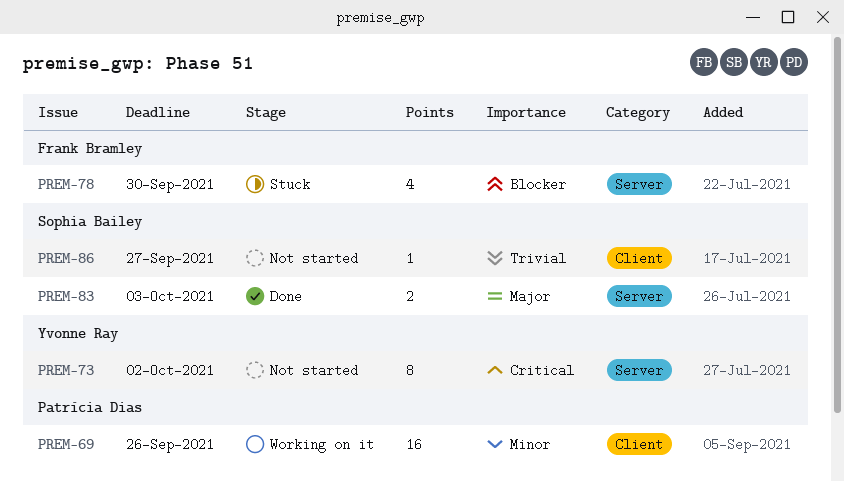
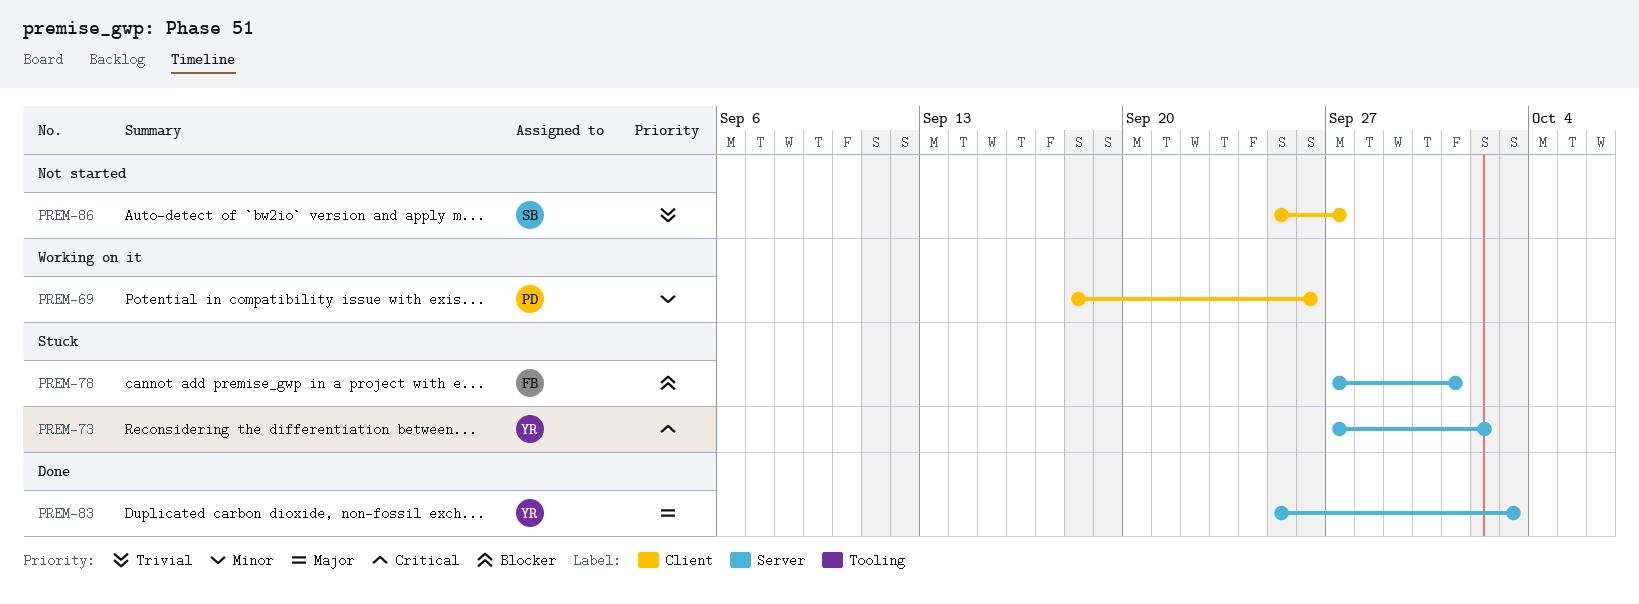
PREM-73, status: Not started -> Stuck
PREM-78, due: Sep 30 -> Oct 1
PREM-83, owner: Sophia Bailey -> Yvonne Ray

